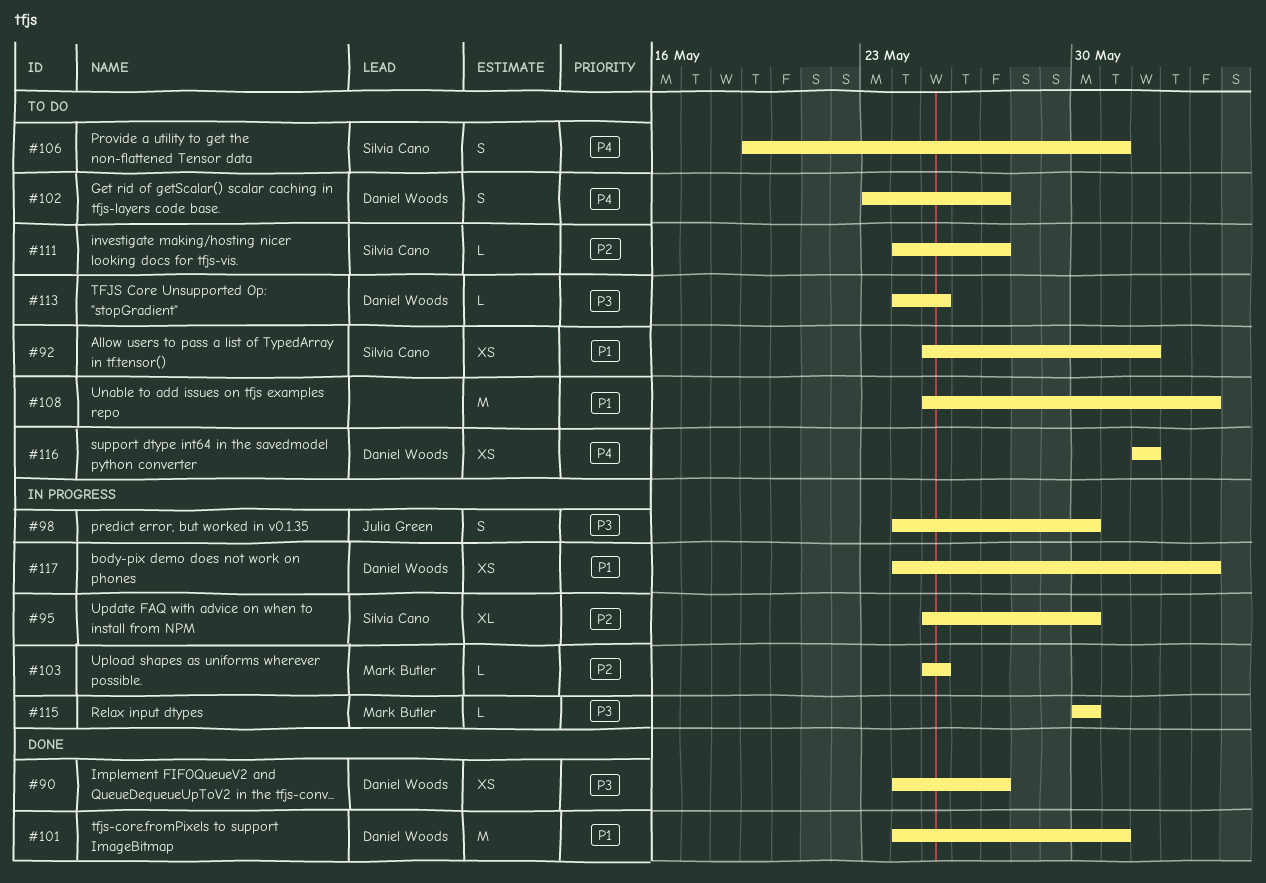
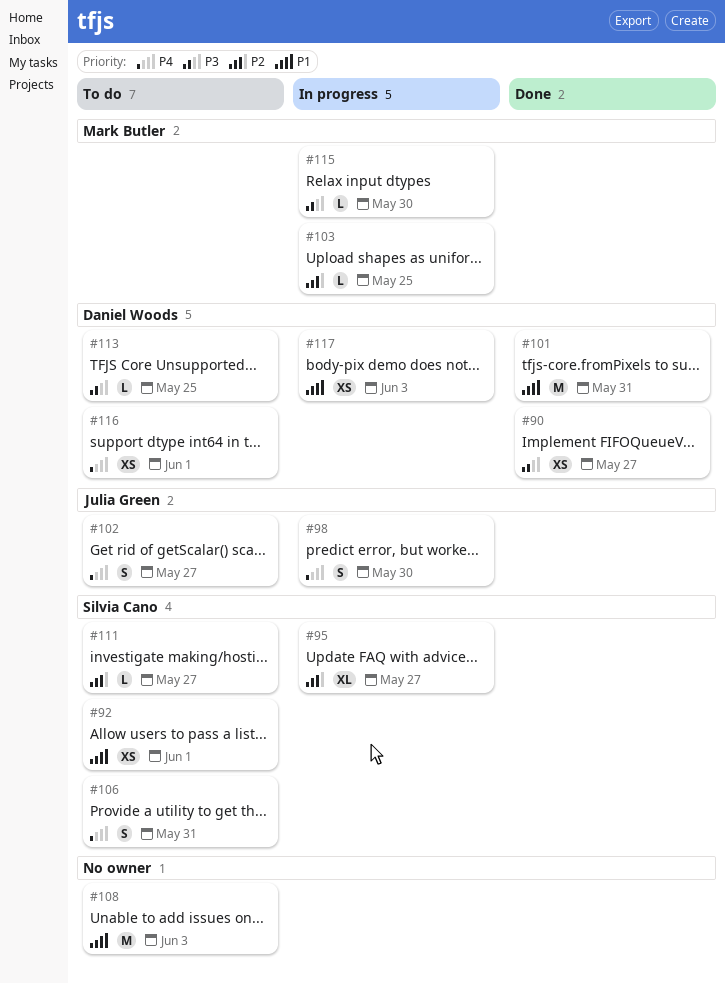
#95, due: May 30 -> May 27
#98, priority: P3 -> P4
#102, owner: Daniel Woods -> Julia Green

